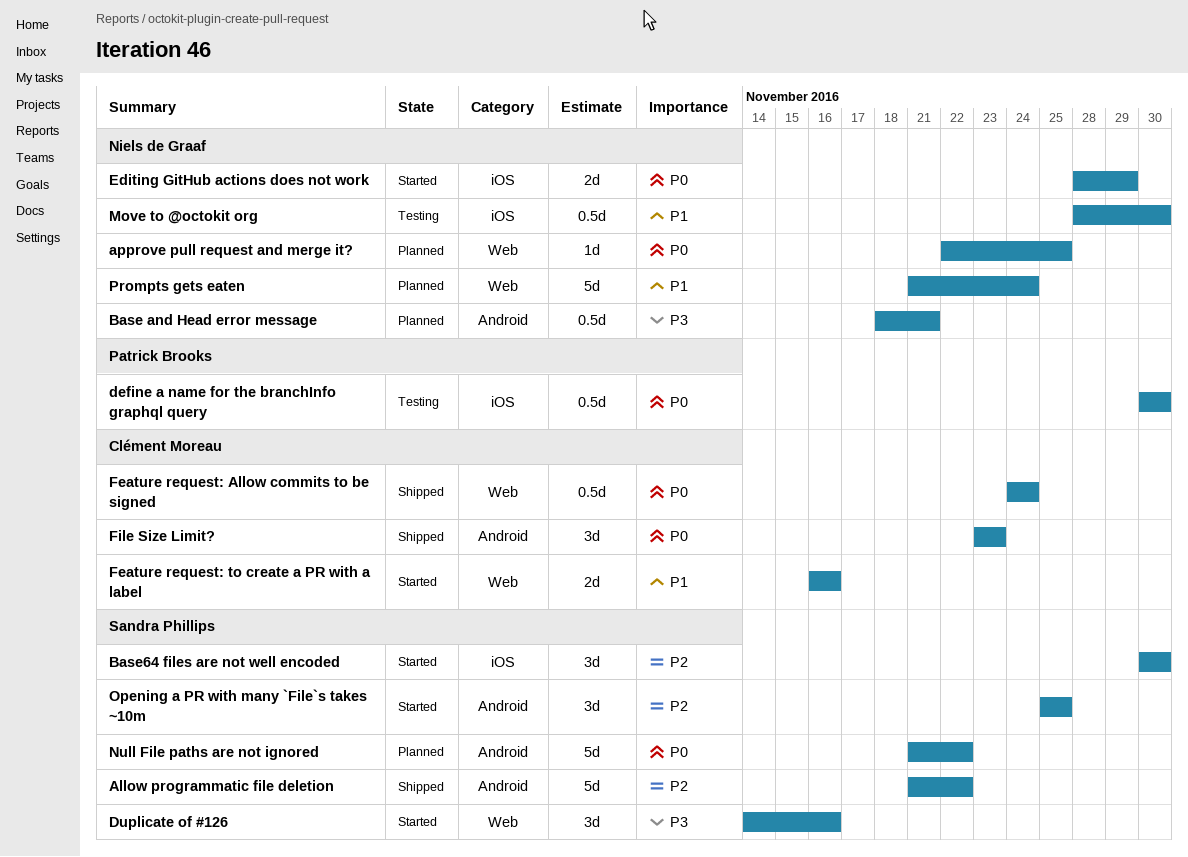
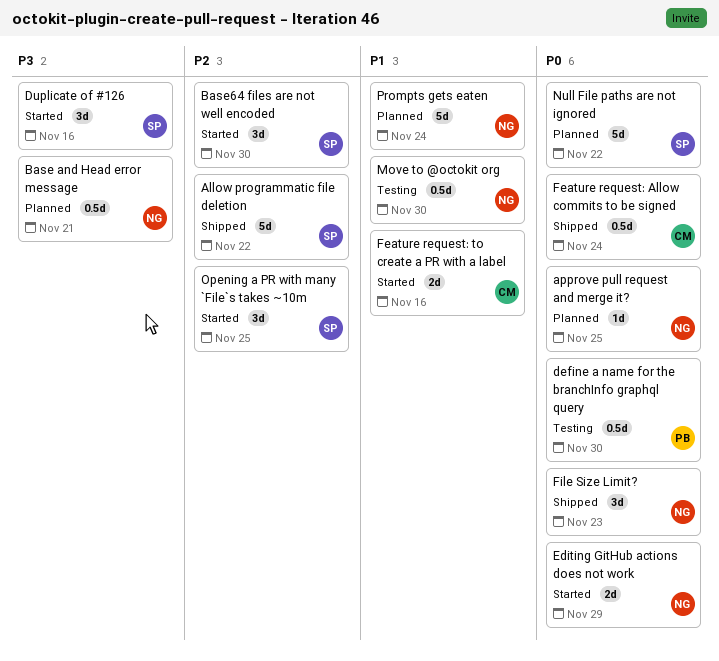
File Size Limit?, owner: Clément Moreau -> Niels de Graaf

